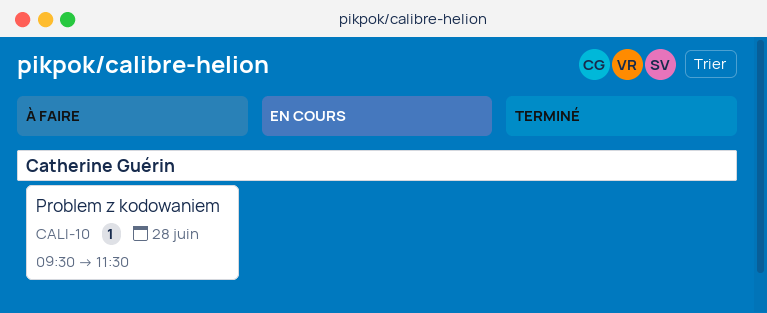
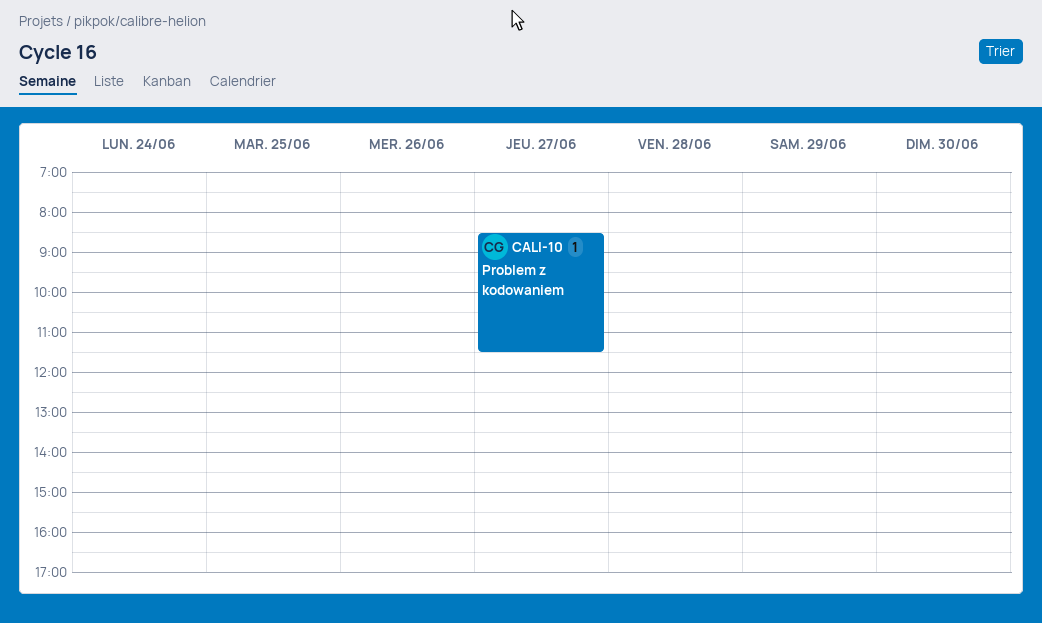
CALI-10, day: Jun 28 -> Jun 27
CALI-10, begins: 09:30 -> 08:30

